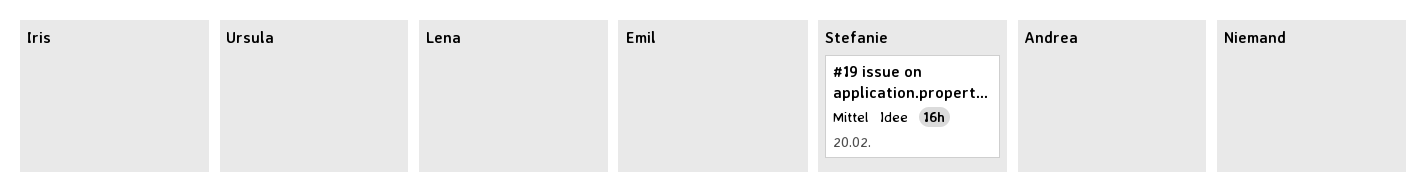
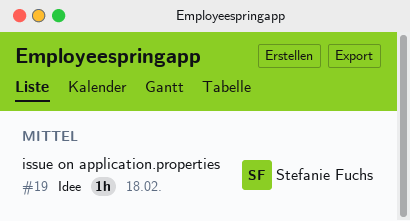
#19, estimate: 16h -> 1h
#19, due: Feb 20 -> Feb 18

